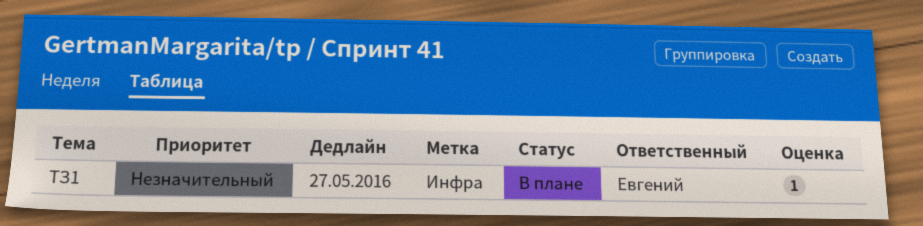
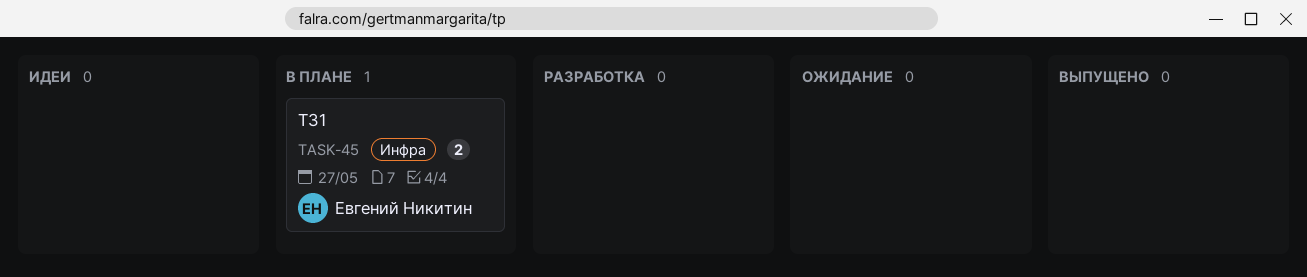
ТЗ1, estimate: 1 -> 2

